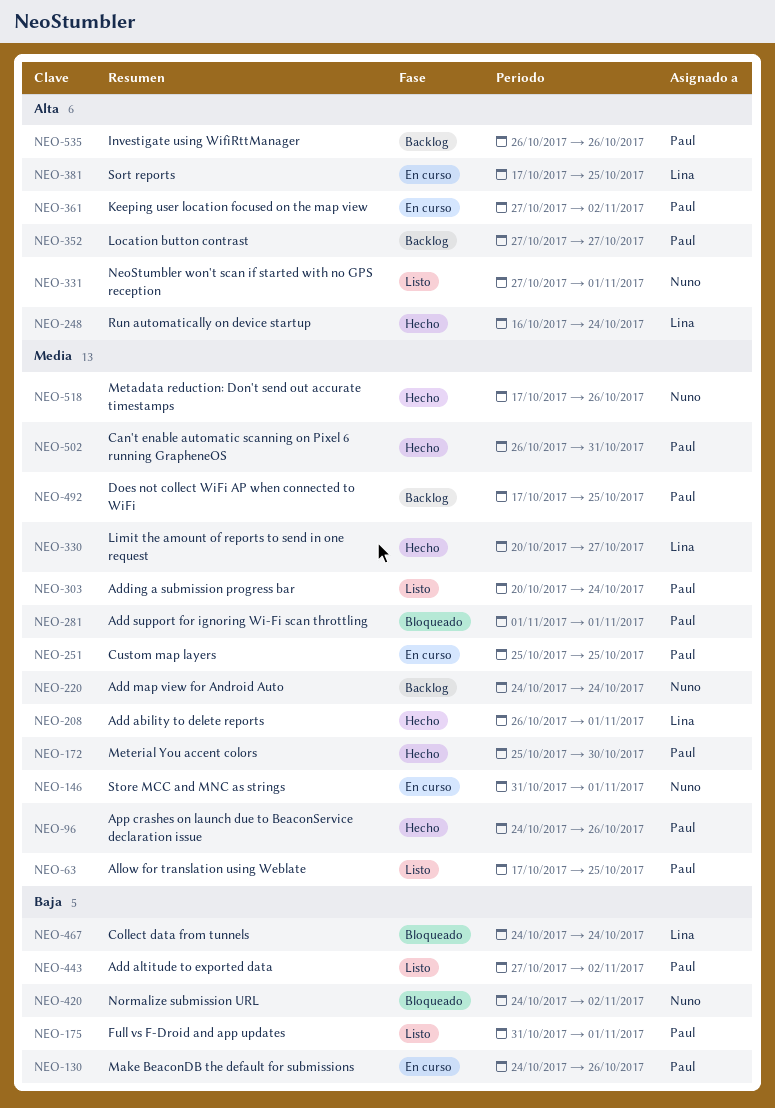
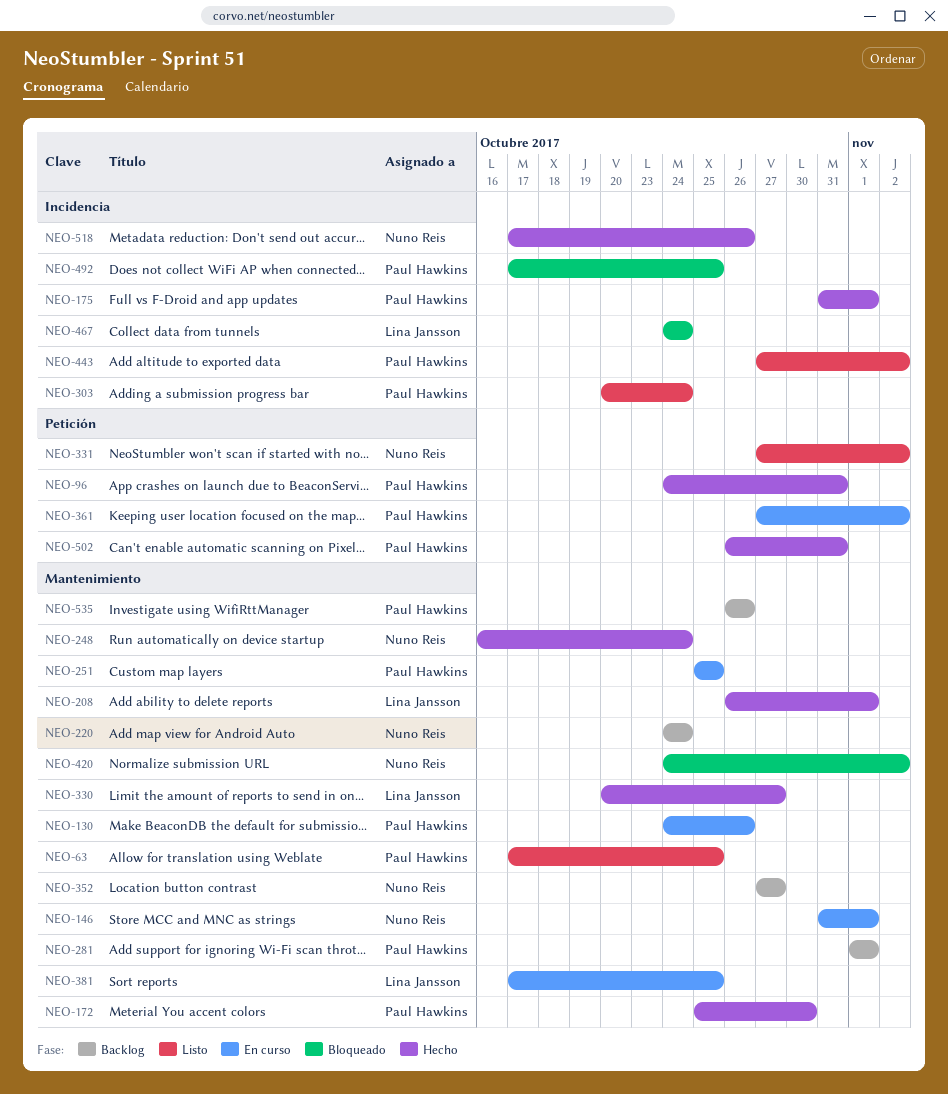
NEO-96, due: Oct 26 -> Oct 31
NEO-175, status: Listo -> Hecho
NEO-248, owner: Lina Jansson -> Nuno Reis
NEO-281, status: Bloqueado -> Backlog
NEO-331, due: Nov 1 -> Nov 2
NEO-352, owner: Paul Hawkins -> Nuno Reis
NEO-492, status: Backlog -> Bloqueado

